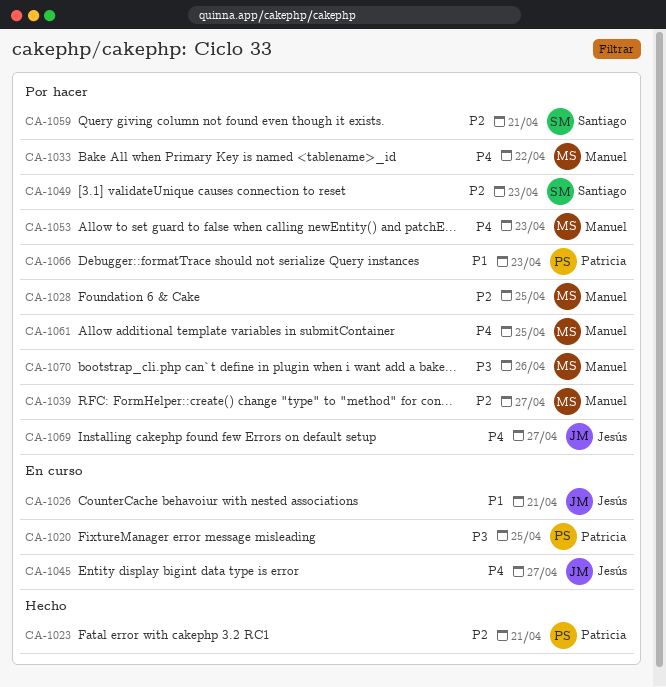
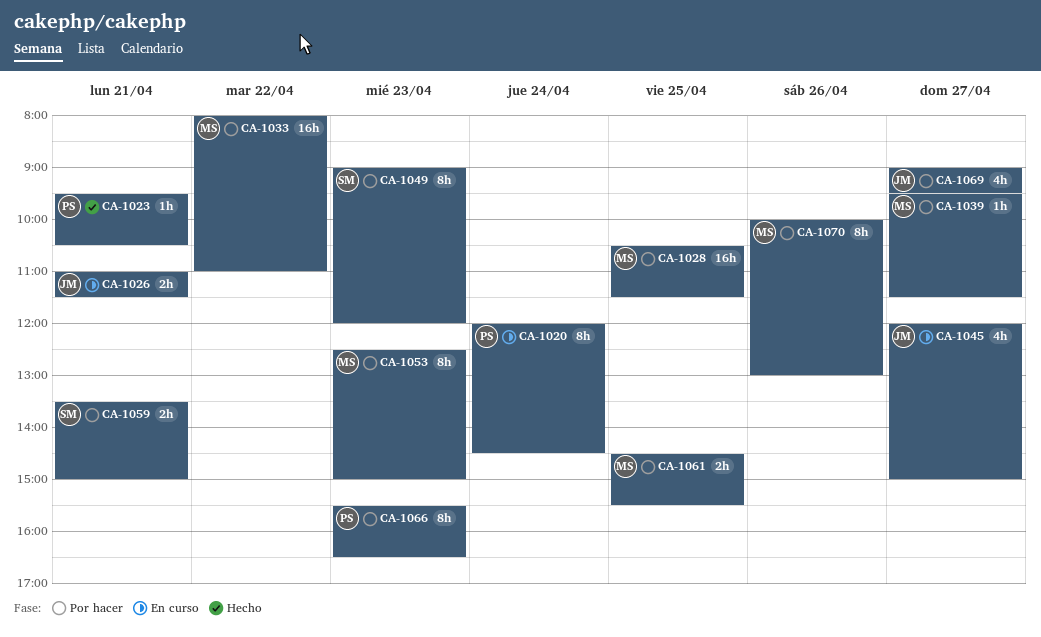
CA-1020, day: Apr 25 -> Apr 24

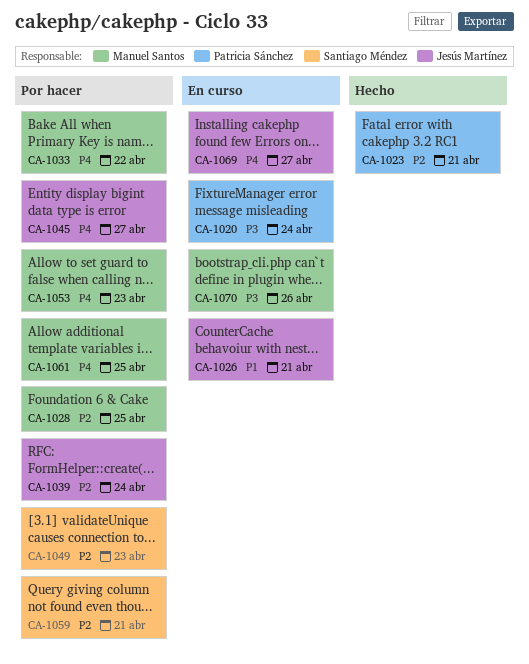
CA-1039, owner: Manuel Santos -> Jesús Martínez
CA-1039, day: Apr 27 -> Apr 24
CA-1045, status: En curso -> Por hacer
CA-1066: present -> none
CA-1069, status: Por hacer -> En curso
CA-1070, status: Por hacer -> En curso

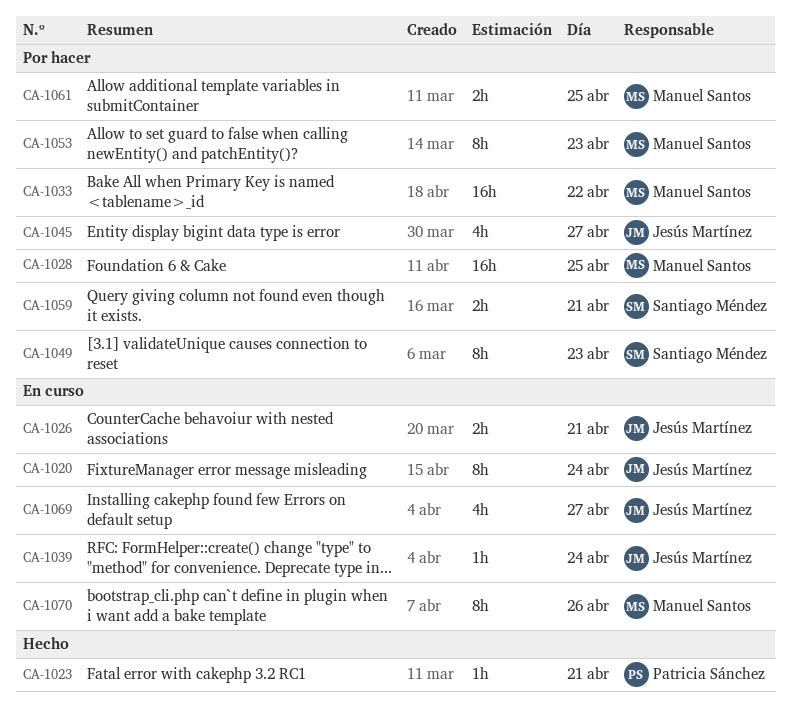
CA-1020, owner: Patricia Sánchez -> Jesús Martínez
CA-1039, status: Por hacer -> En curso

